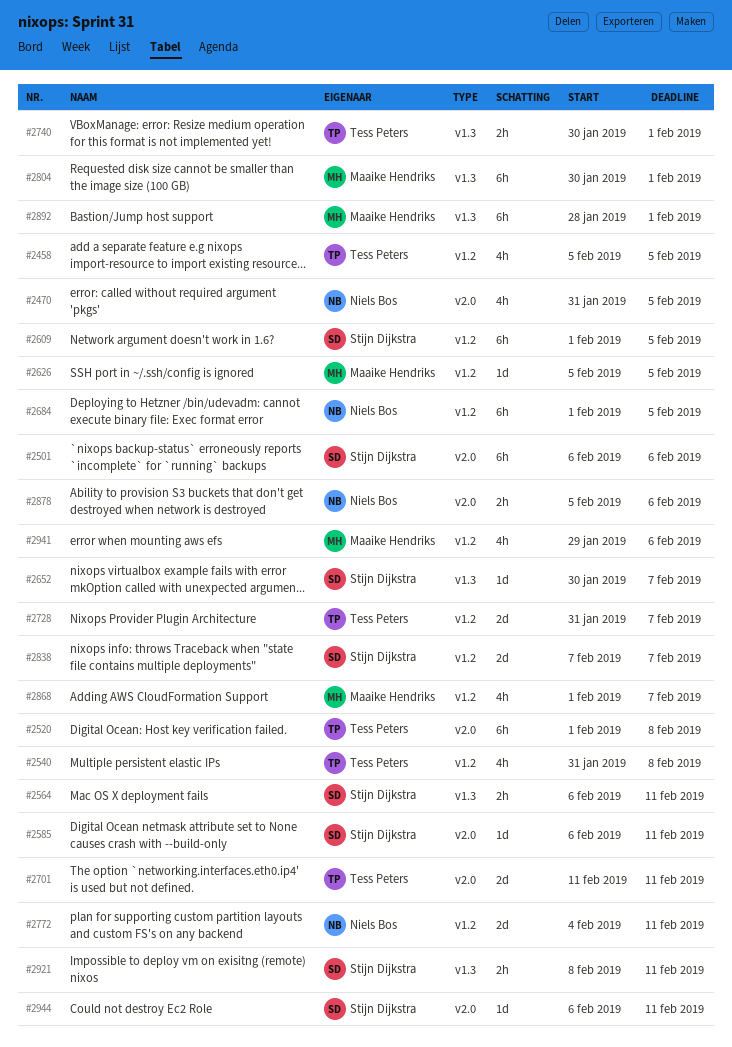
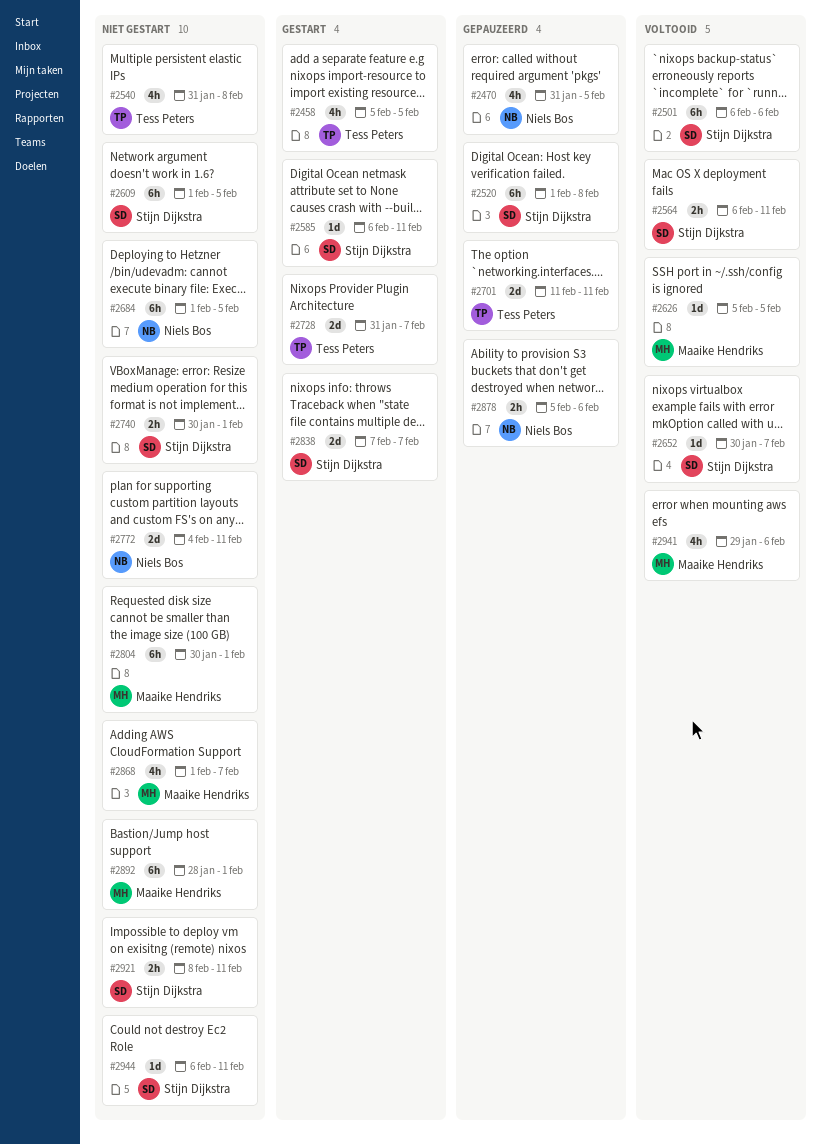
#2520, owner: Tess Peters -> Stijn Dijkstra
#2740, owner: Tess Peters -> Stijn Dijkstra

